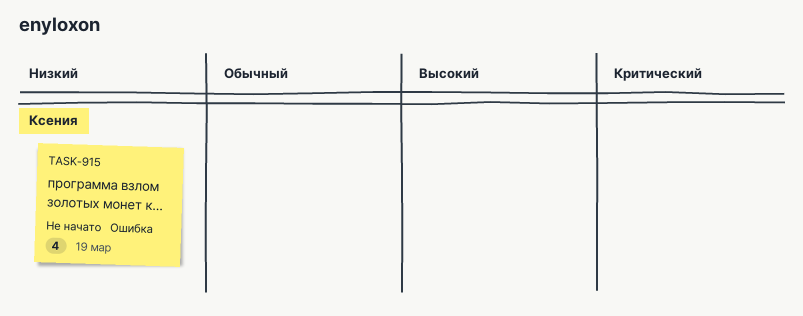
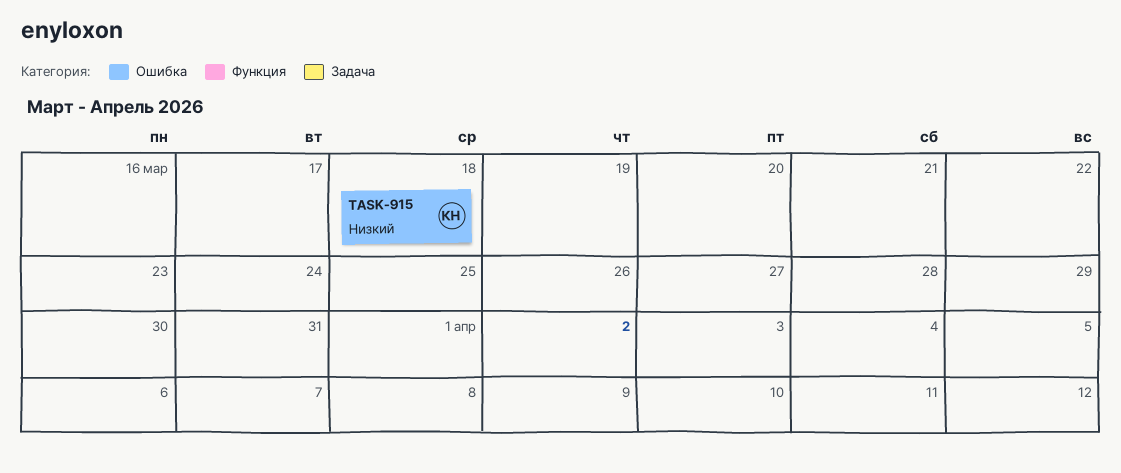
TASK-915, due: Mar 19 -> Mar 18

